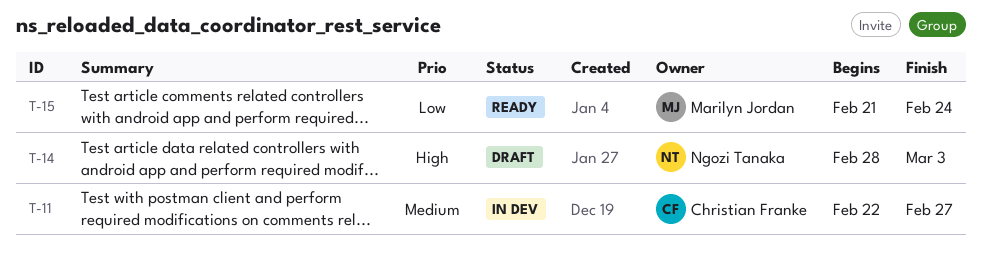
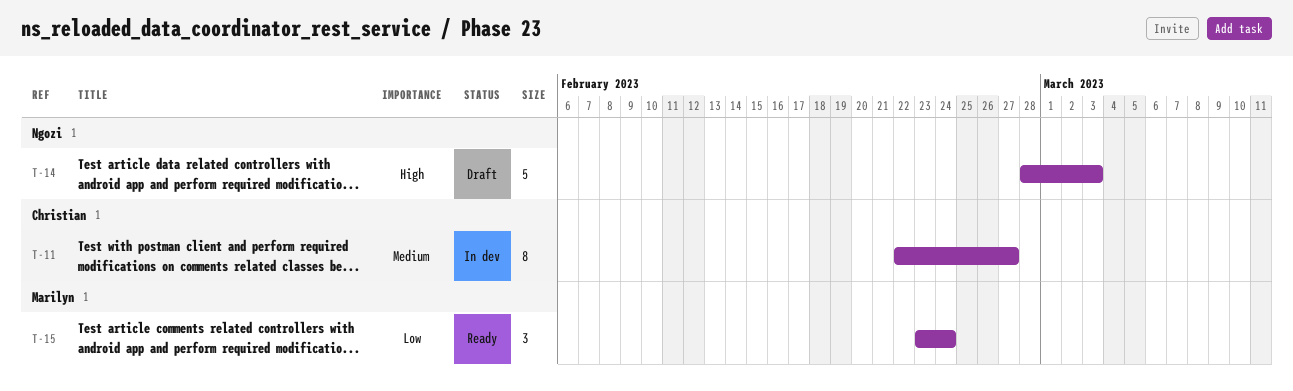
T-15, start: Feb 21 -> Feb 23

